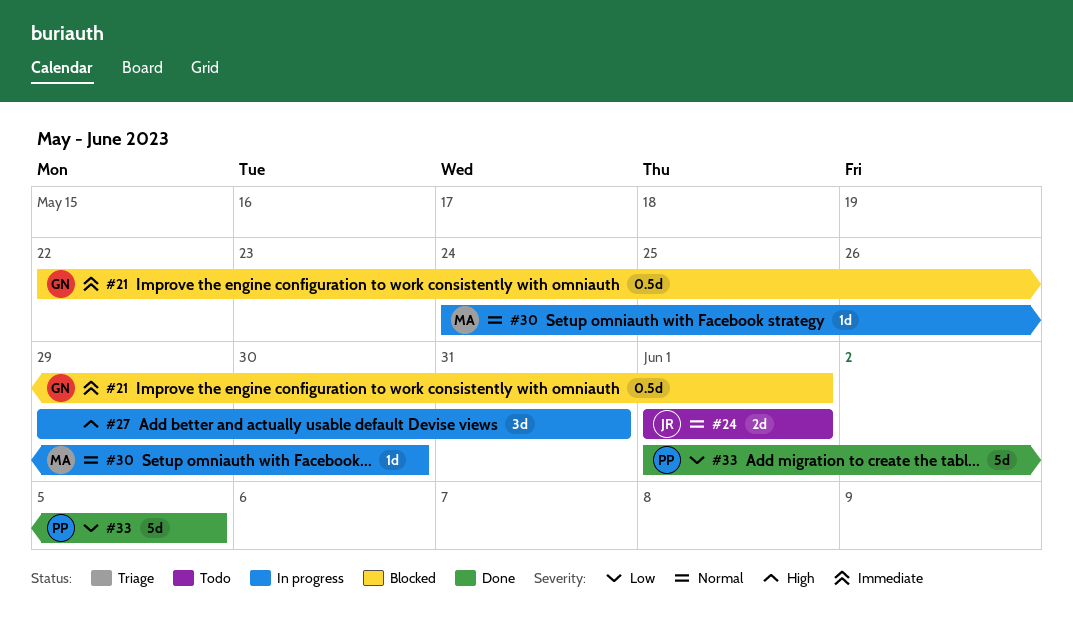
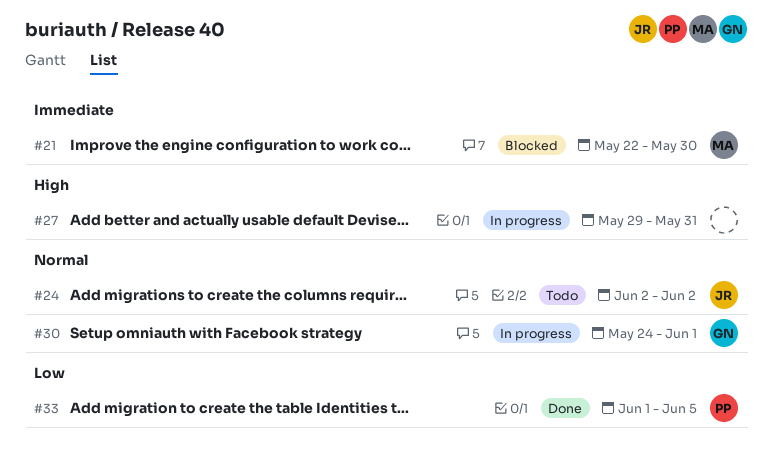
#21, owner: GN -> MA
#21, due: Jun 1 -> May 30
#24, start: Jun 1 -> Jun 2
#24, due: Jun 1 -> Jun 2
#30, owner: MA -> GN
#30, due: May 30 -> Jun 1

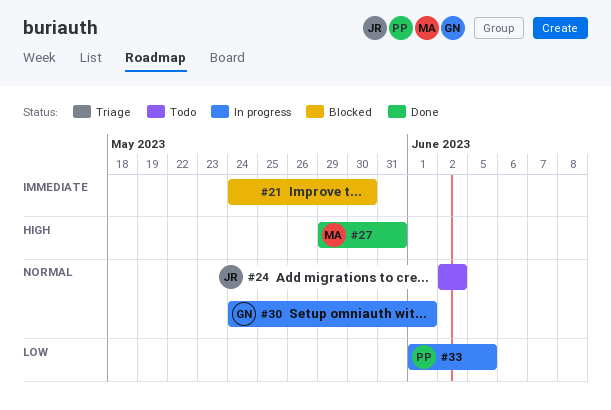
#21, owner: MA -> none
#21, start: May 22 -> May 24
#27, status: In progress -> Done
#27, owner: none -> MA
#33, status: Done -> In progress

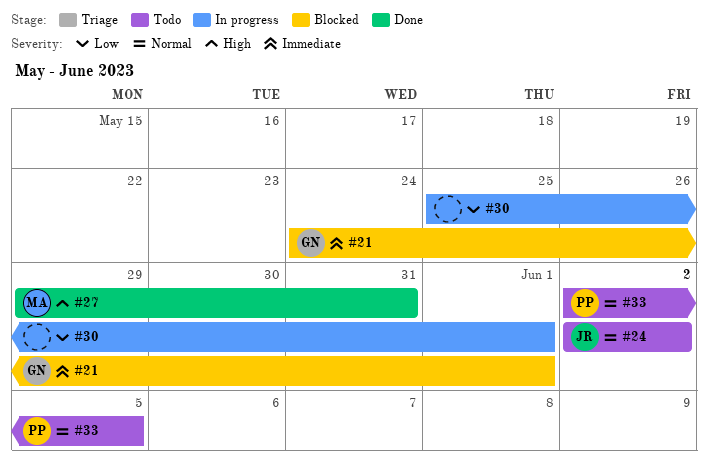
#21, owner: none -> GN
#21, due: May 30 -> Jun 1
#30, owner: GN -> none
#30, priority: Normal -> Low
#30, start: May 24 -> May 25
#33, status: In progress -> Todo
#33, priority: Low -> Normal
#33, start: Jun 1 -> Jun 2

